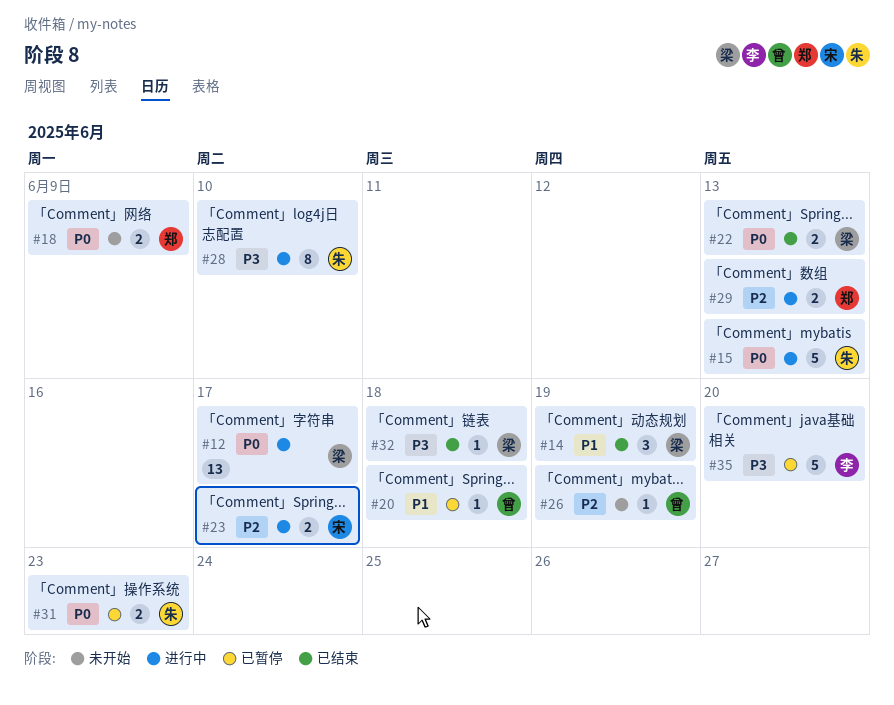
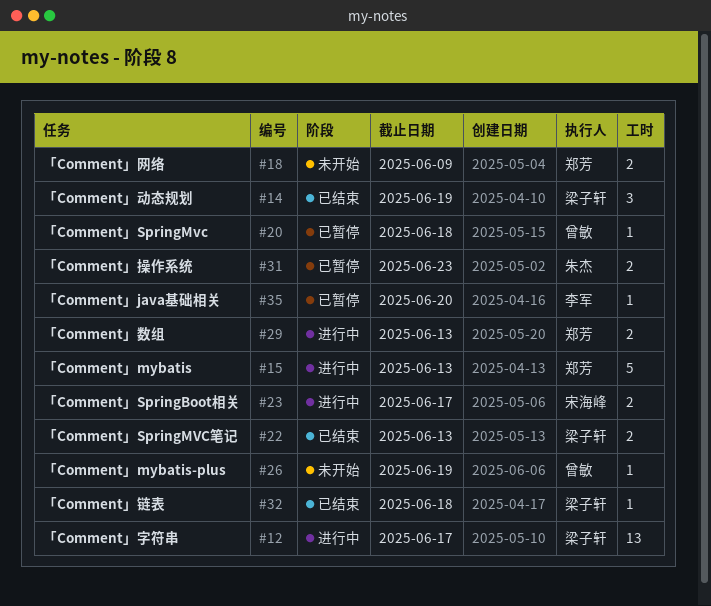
#15, owner: 朱杰 -> 郑芳
#28: present -> none
#35, estimate: 5 -> 1

